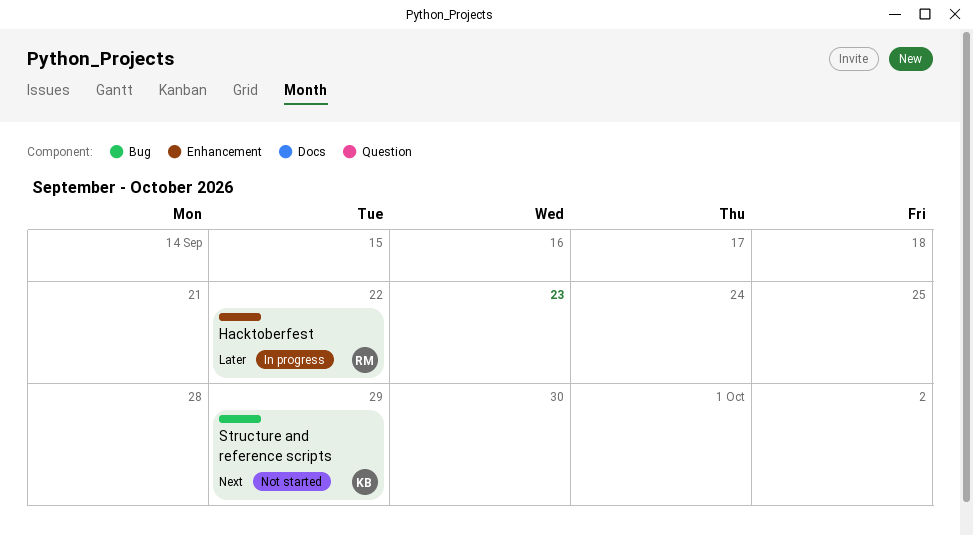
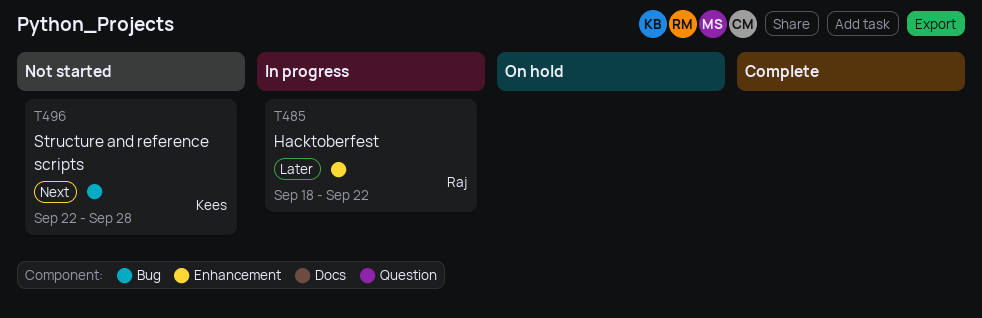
Structure and reference scripts, due: Sep 29 -> Sep 28

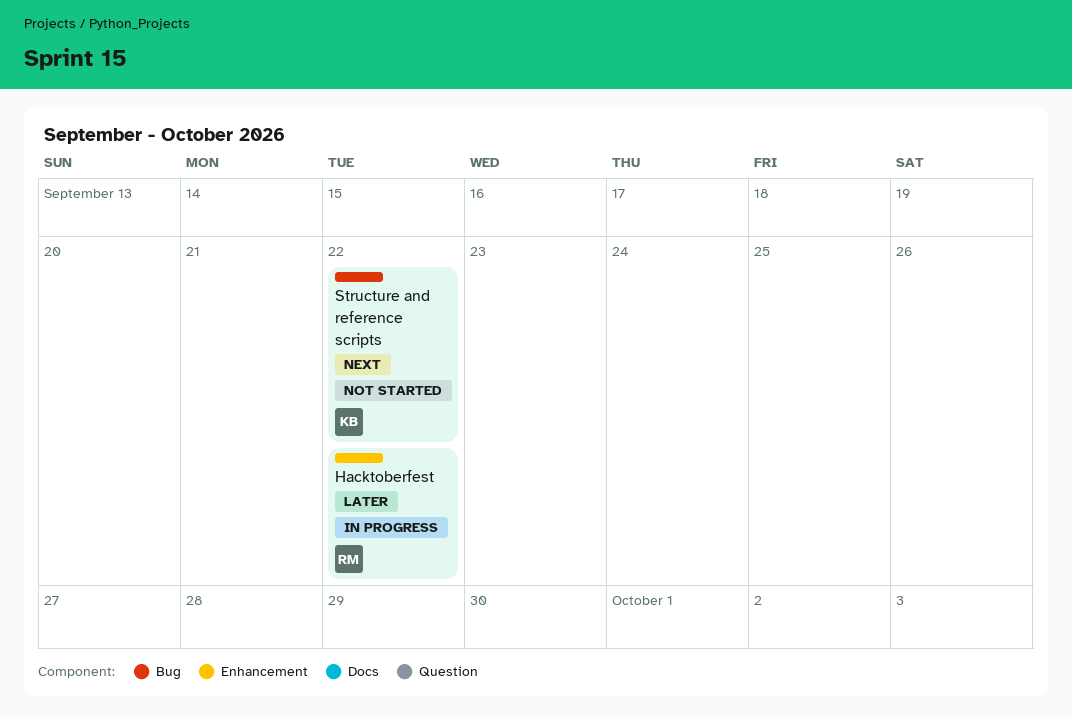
Structure and reference scripts, due: Sep 28 -> Sep 22

